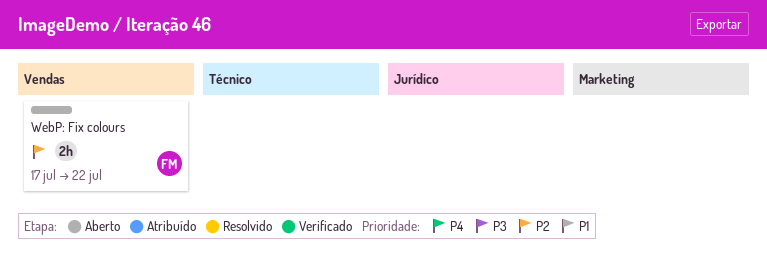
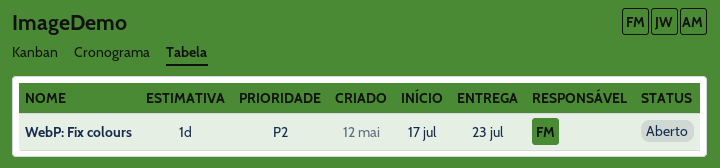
WebP: Fix colours, estimate: 2h -> 1d
WebP: Fix colours, due: Jul 22 -> Jul 23

